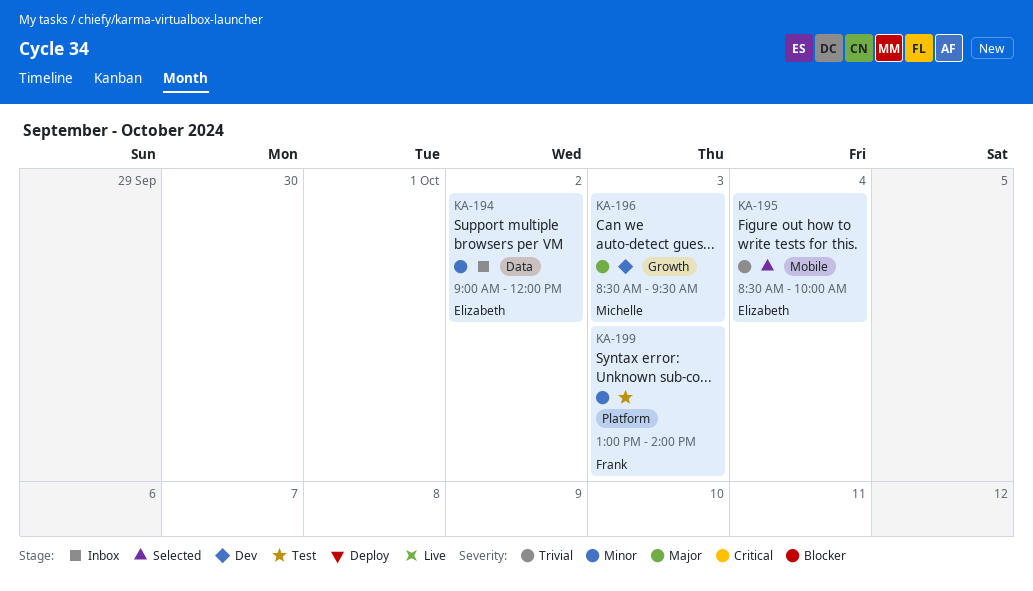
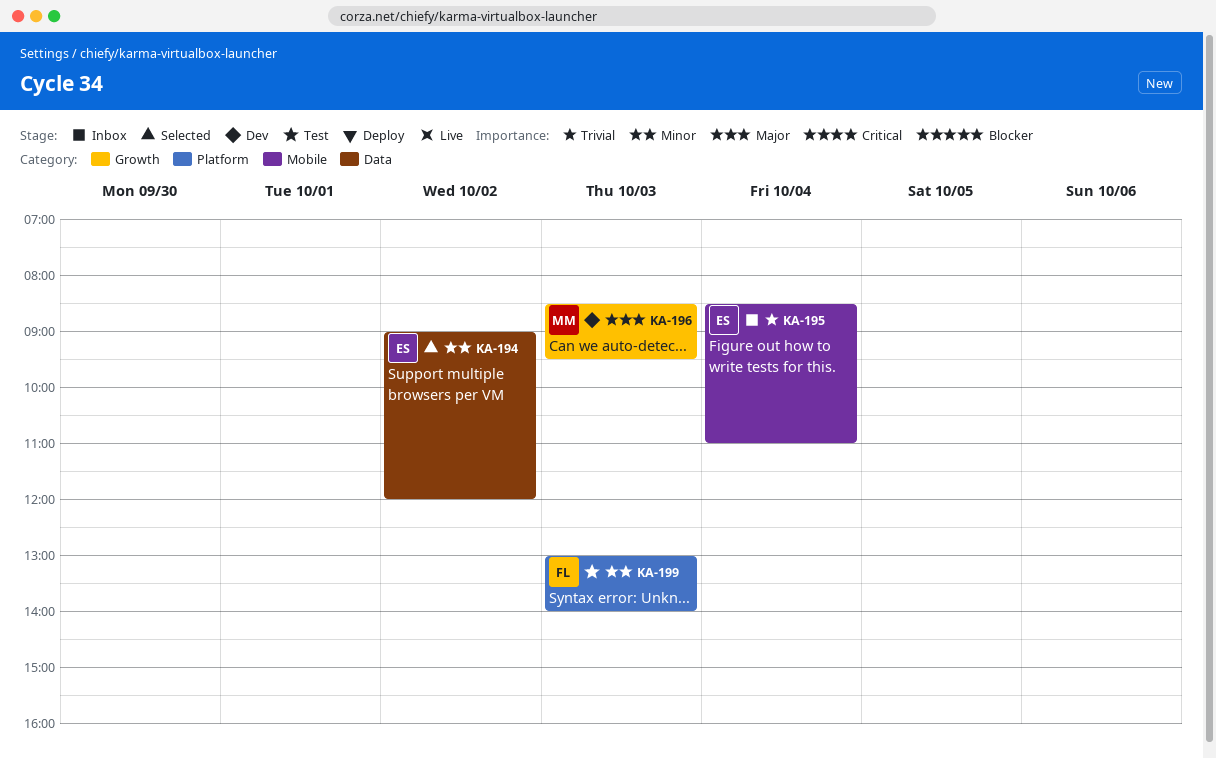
KA-194, status: Inbox -> Selected
KA-195, status: Selected -> Inbox
KA-195, ends: 10:00 -> 11:00

